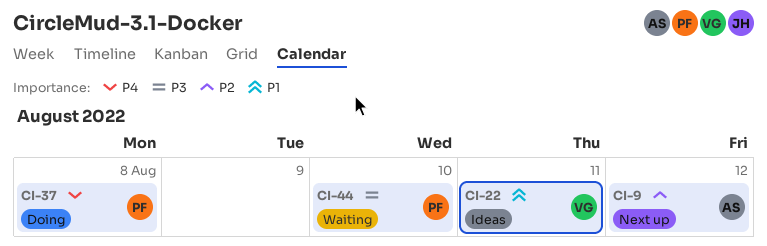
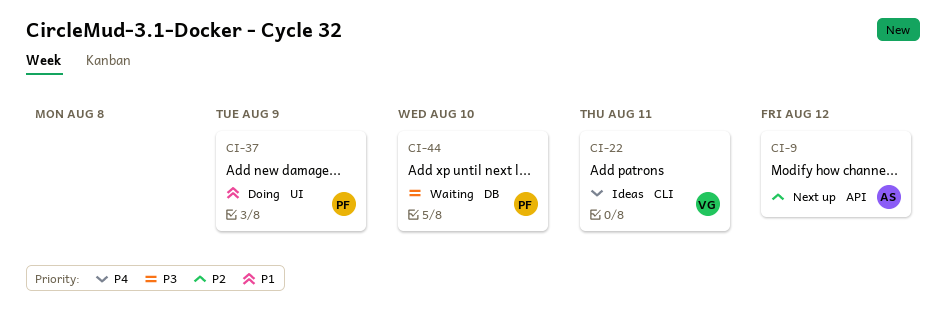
CI-22, priority: P1 -> P4
CI-37, priority: P4 -> P1
CI-37, due: Aug 8 -> Aug 9

